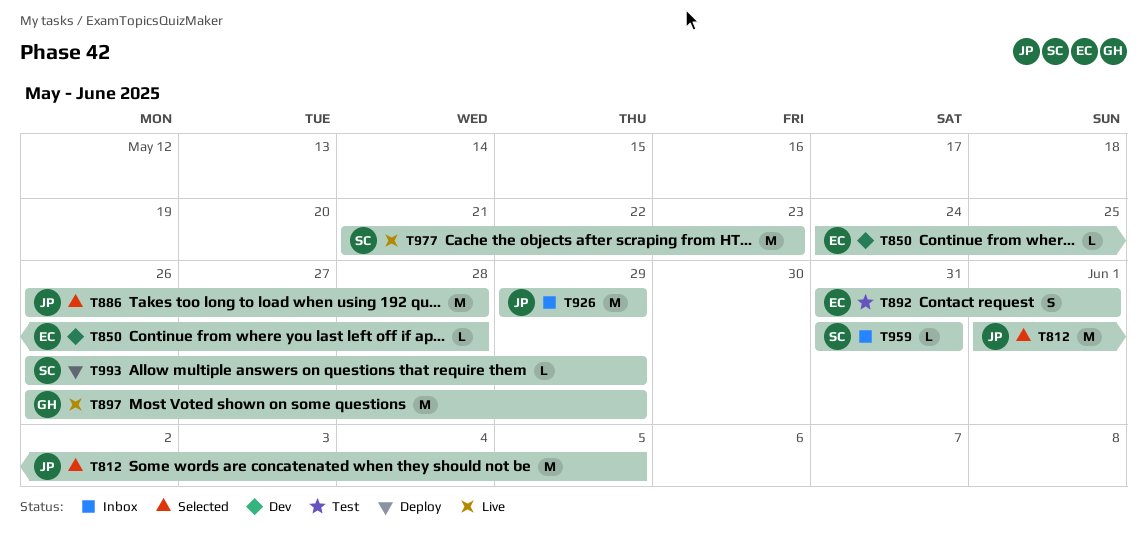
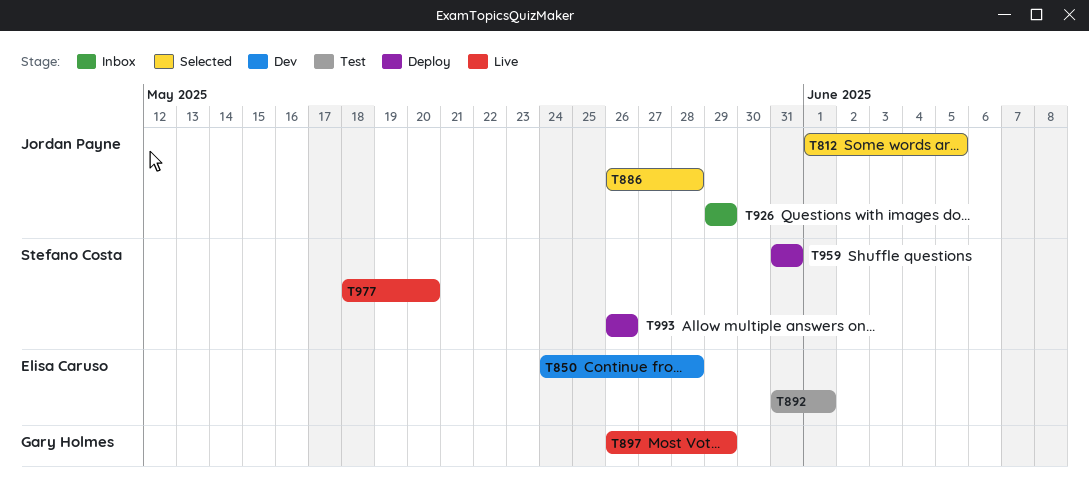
T959, status: Inbox -> Deploy
T977, start: May 21 -> May 18
T977, due: May 23 -> May 20
T993, due: May 29 -> May 26

